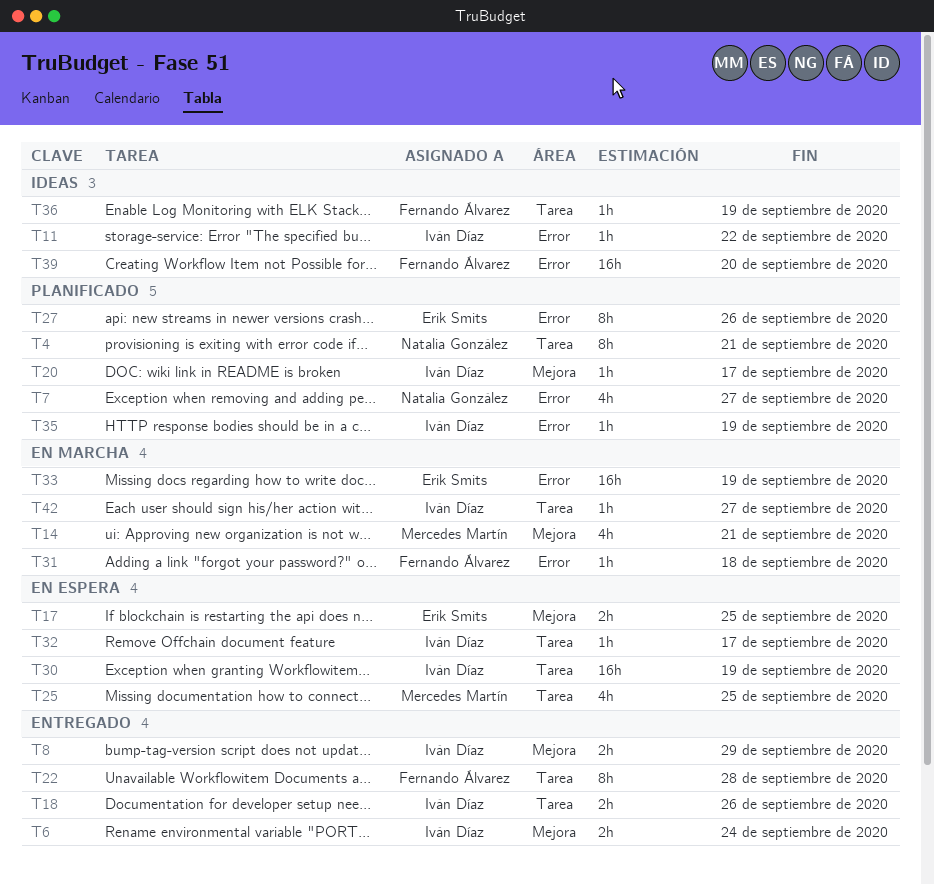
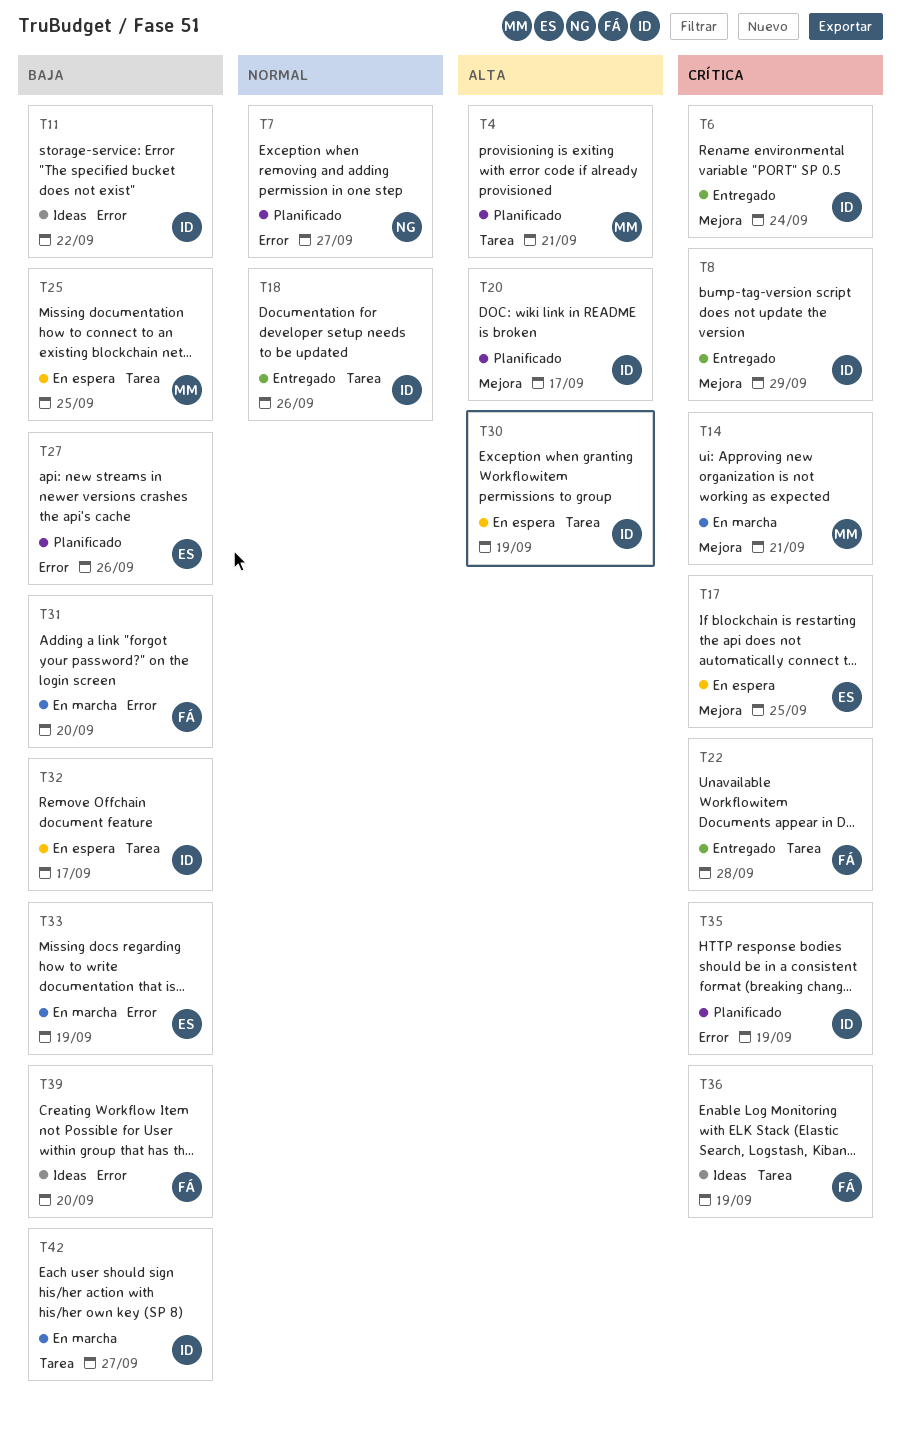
T4, owner: Natalia González -> Mercedes Martín
T31, due: Sep 18 -> Sep 20

